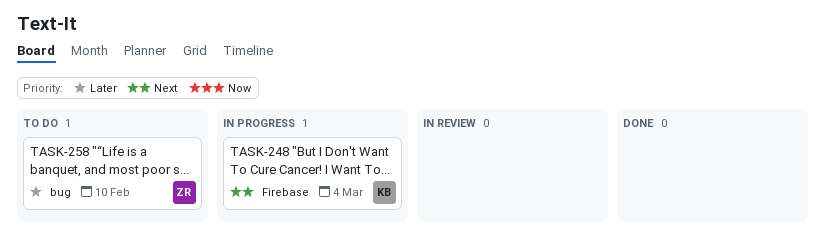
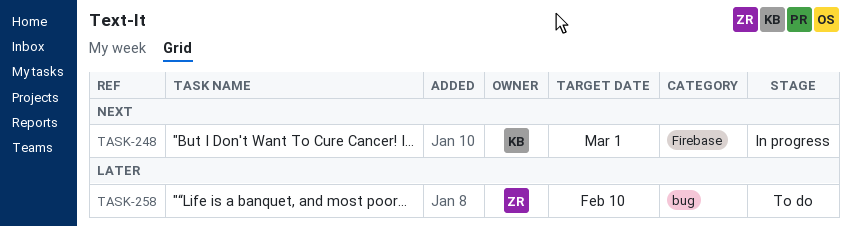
TASK-248, due: Mar 4 -> Mar 1

